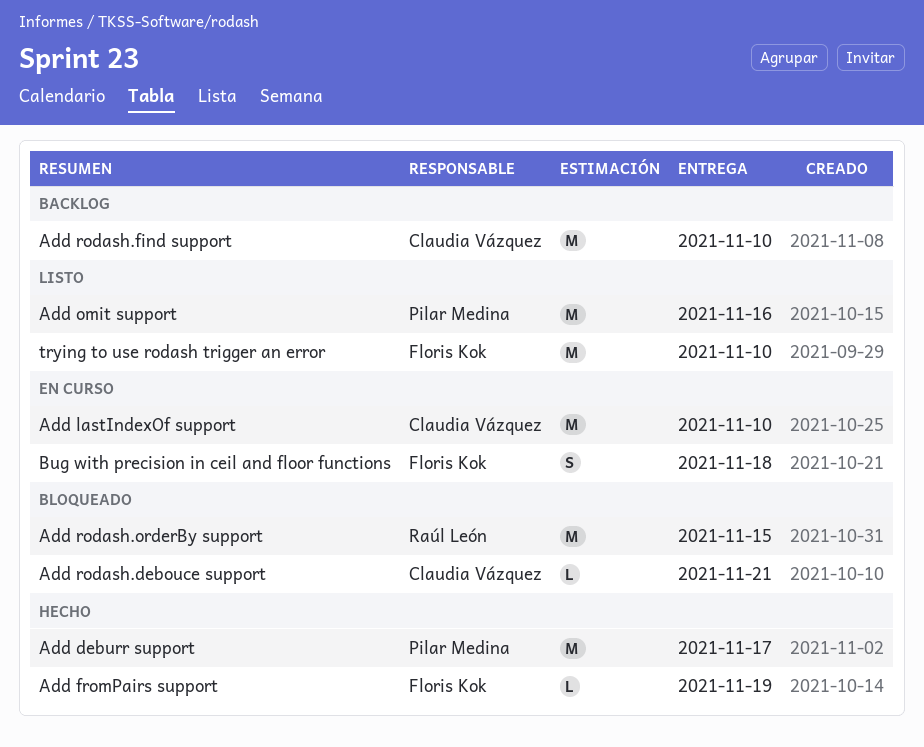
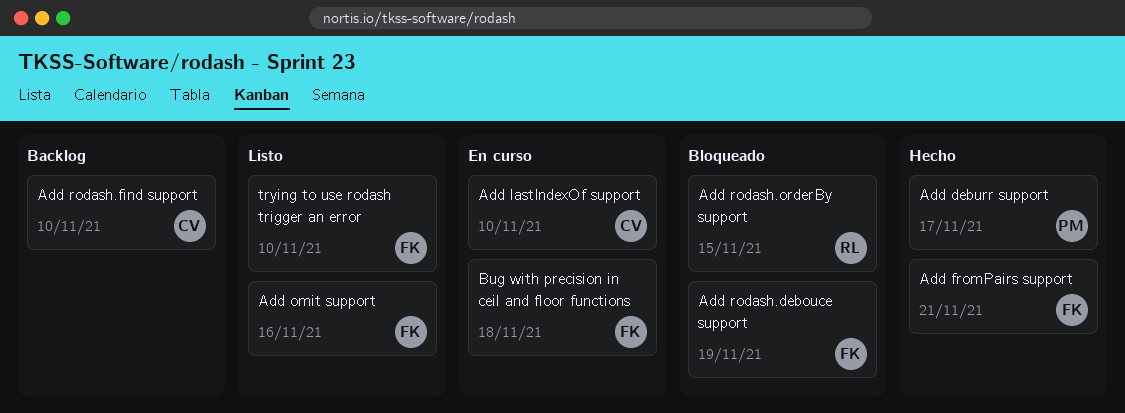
Add fromPairs support, due: Nov 19 -> Nov 21
Add omit support, owner: Pilar Medina -> Floris Kok
Add rodash.debouce support, owner: Claudia Vázquez -> Floris Kok
Add rodash.debouce support, due: Nov 21 -> Nov 19

